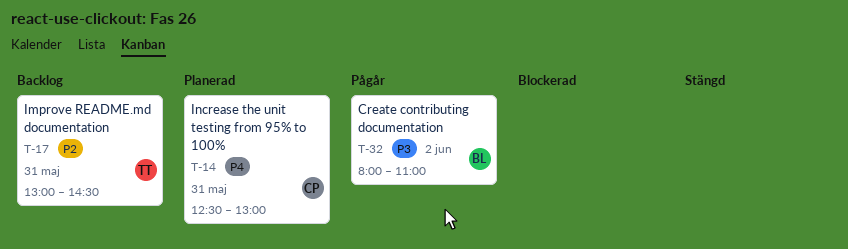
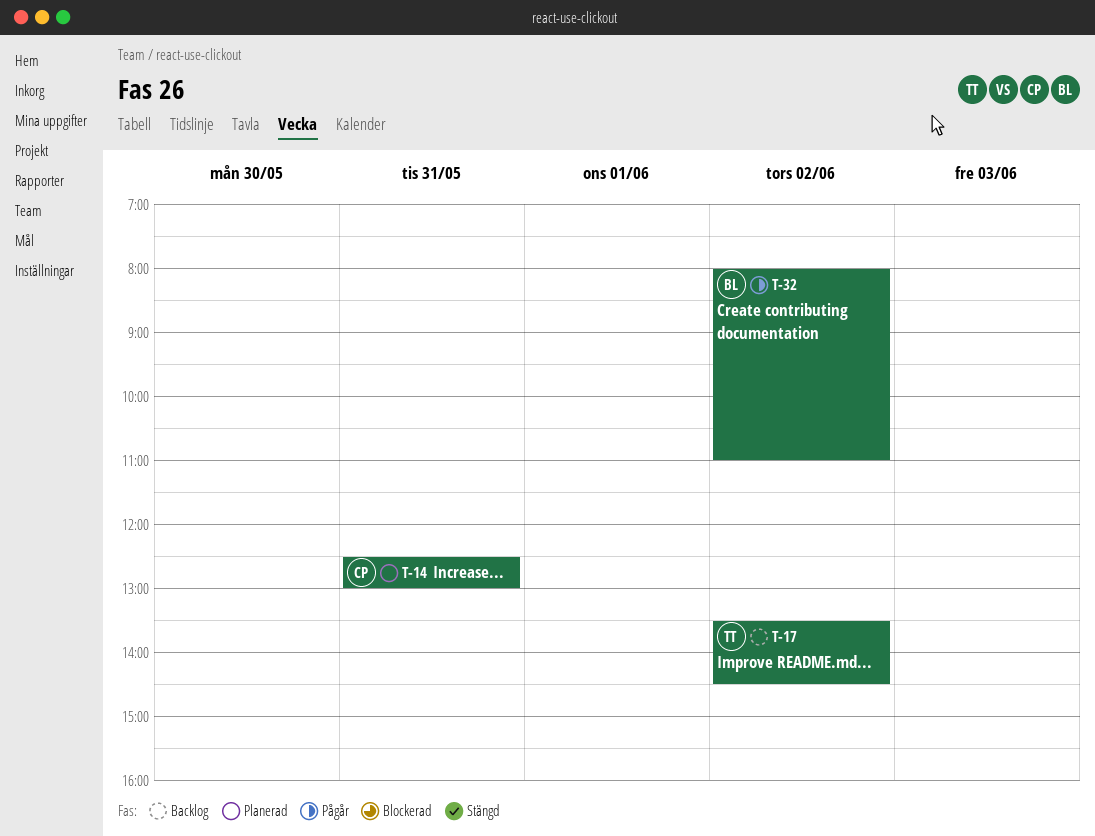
T-17, day: May 31 -> Jun 2
T-17, begins: 13:00 -> 13:30

